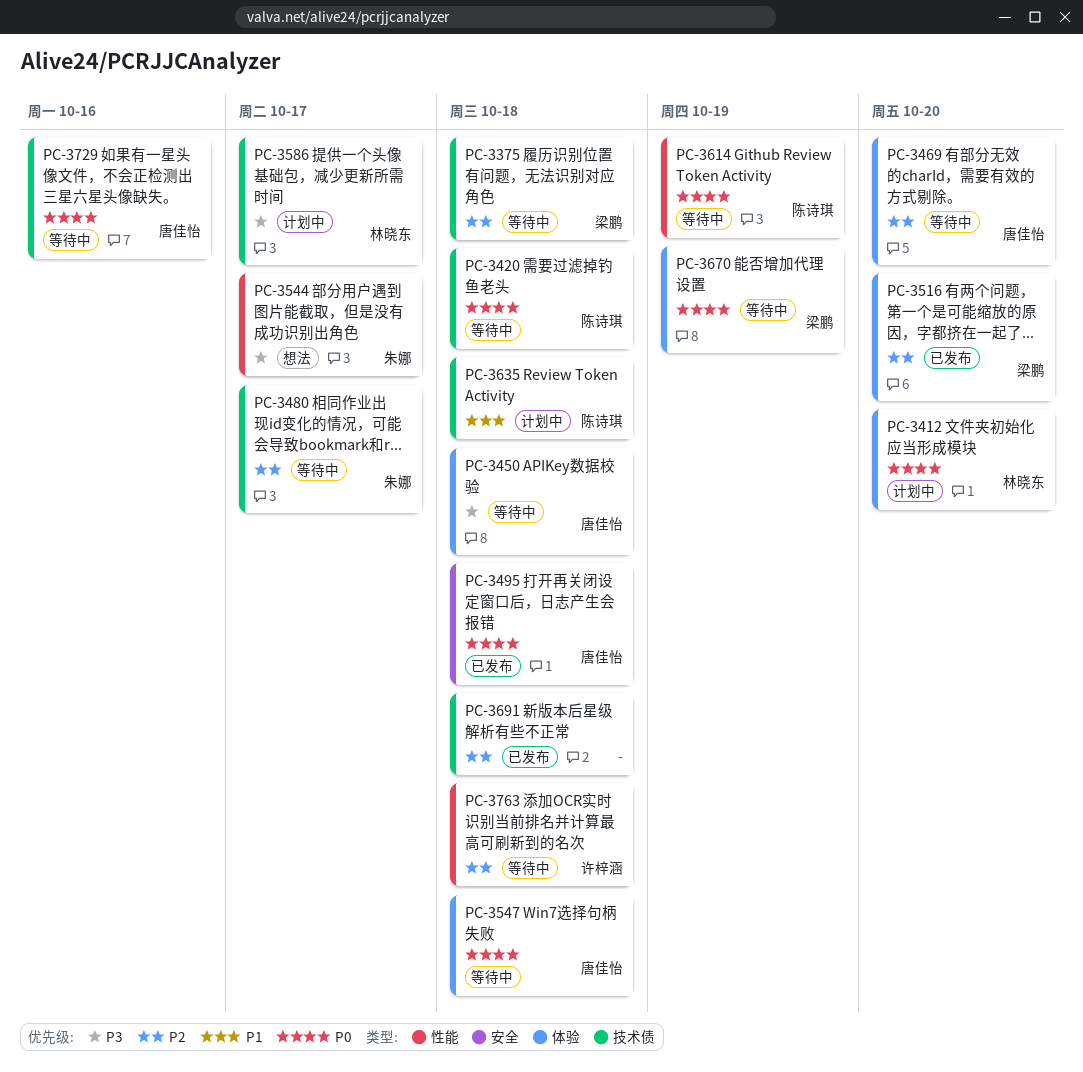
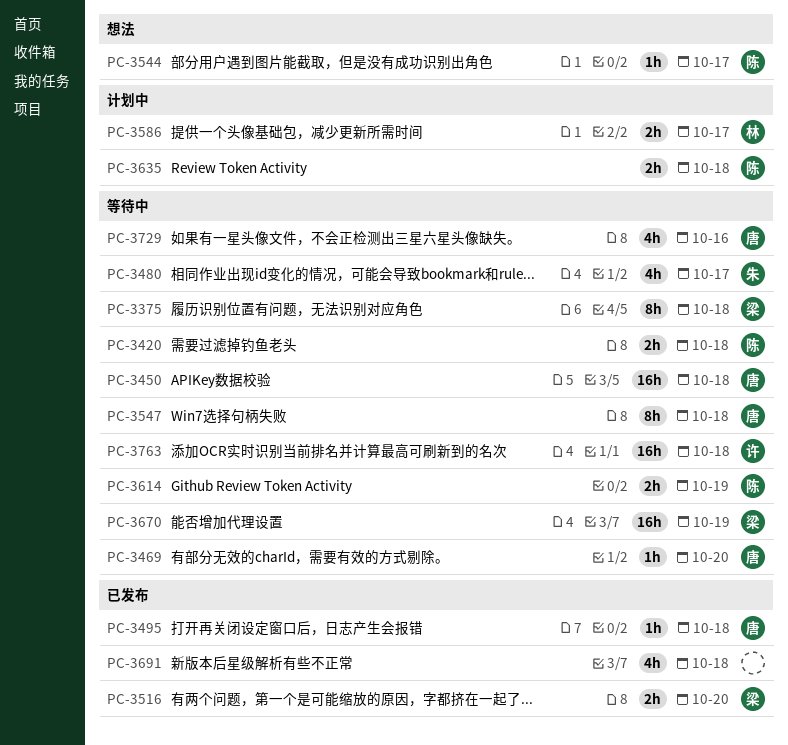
PC-3412: present -> none
PC-3544, owner: 朱娜 -> 陈诗琪

